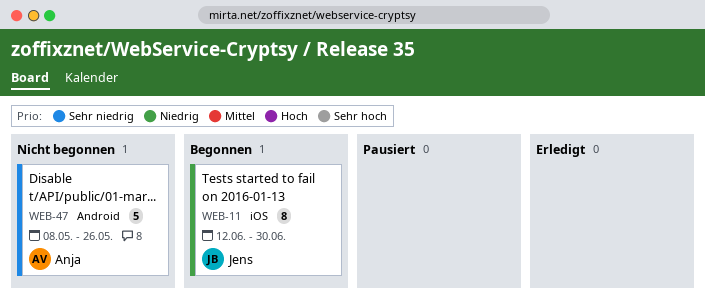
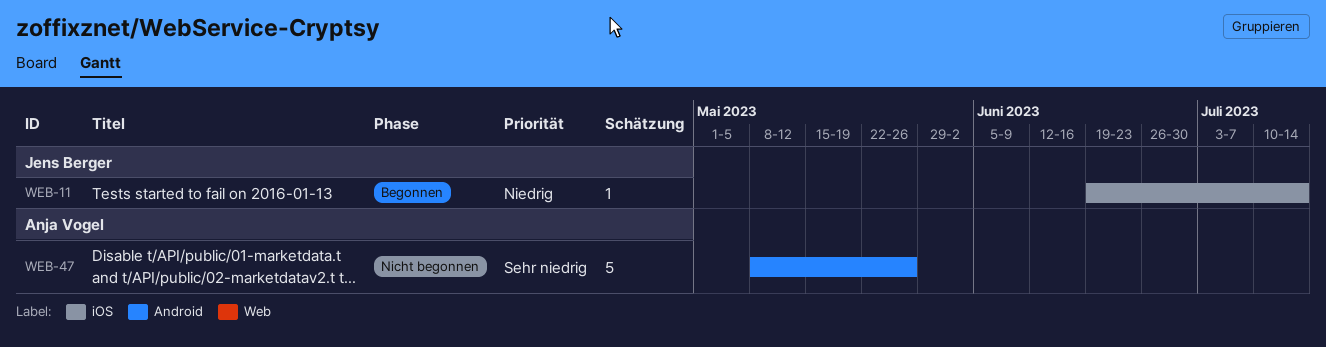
WEB-11, estimate: 8 -> 1
WEB-11, start: Jun 12 -> Jun 19
WEB-11, due: Jun 30 -> Jul 14

